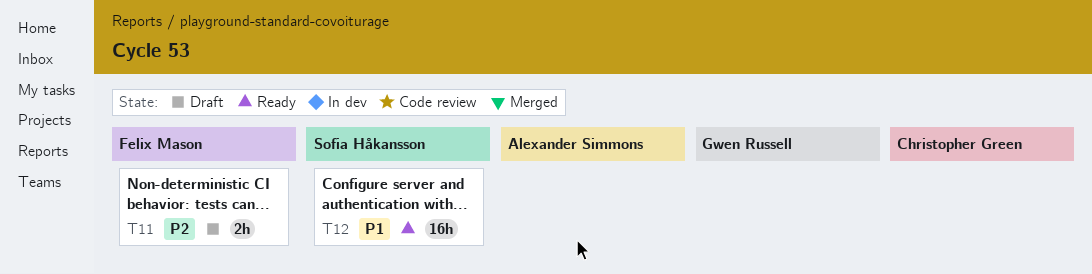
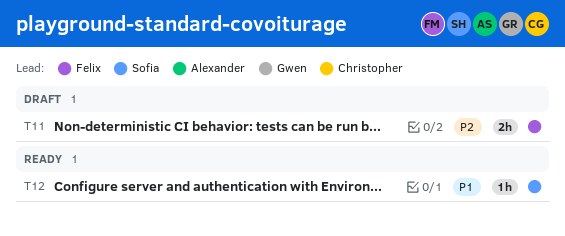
T12, estimate: 16h -> 1h

